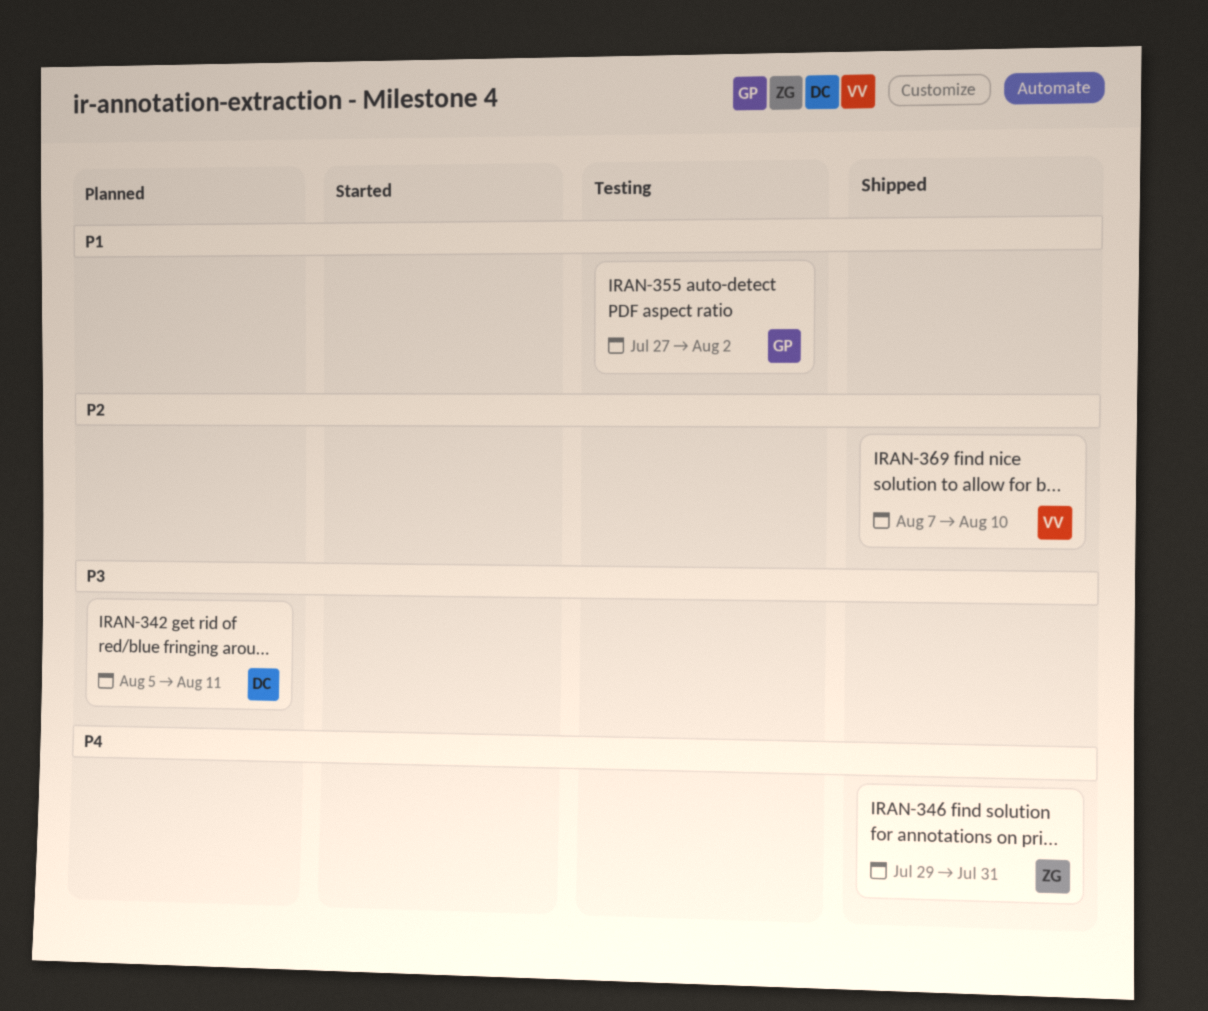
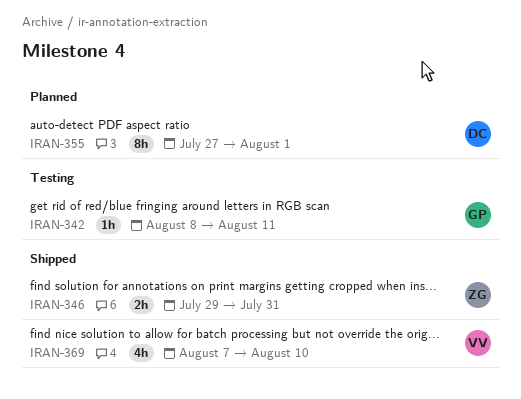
IRAN-342, status: Planned -> Testing
IRAN-342, owner: DC -> GP
IRAN-342, start: Aug 5 -> Aug 8
IRAN-355, status: Testing -> Planned
IRAN-355, owner: GP -> DC
IRAN-355, due: Aug 2 -> Aug 1

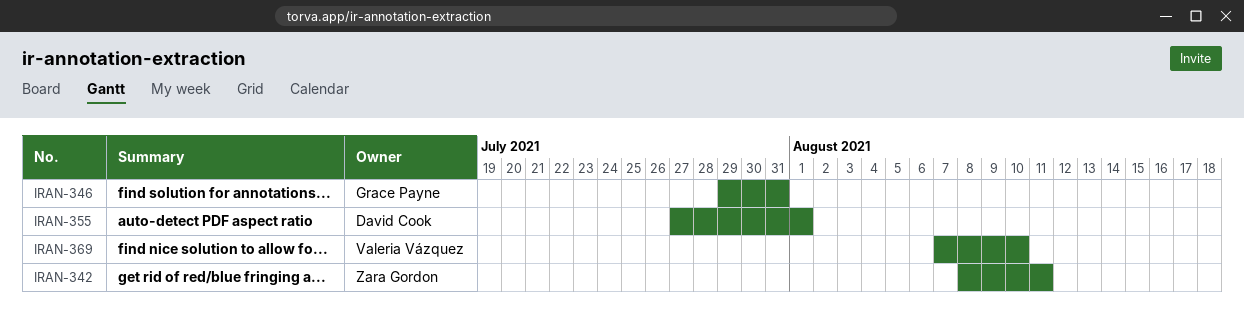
IRAN-342, owner: Grace Payne -> Zara Gordon
IRAN-346, owner: Zara Gordon -> Grace Payne

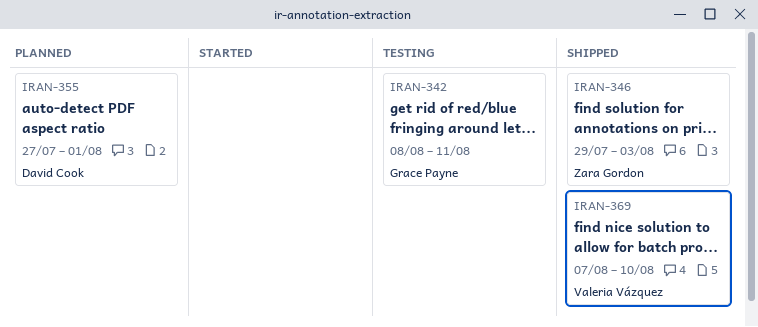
IRAN-342, owner: Zara Gordon -> Grace Payne
IRAN-346, owner: Grace Payne -> Zara Gordon
IRAN-346, due: Jul 31 -> Aug 3

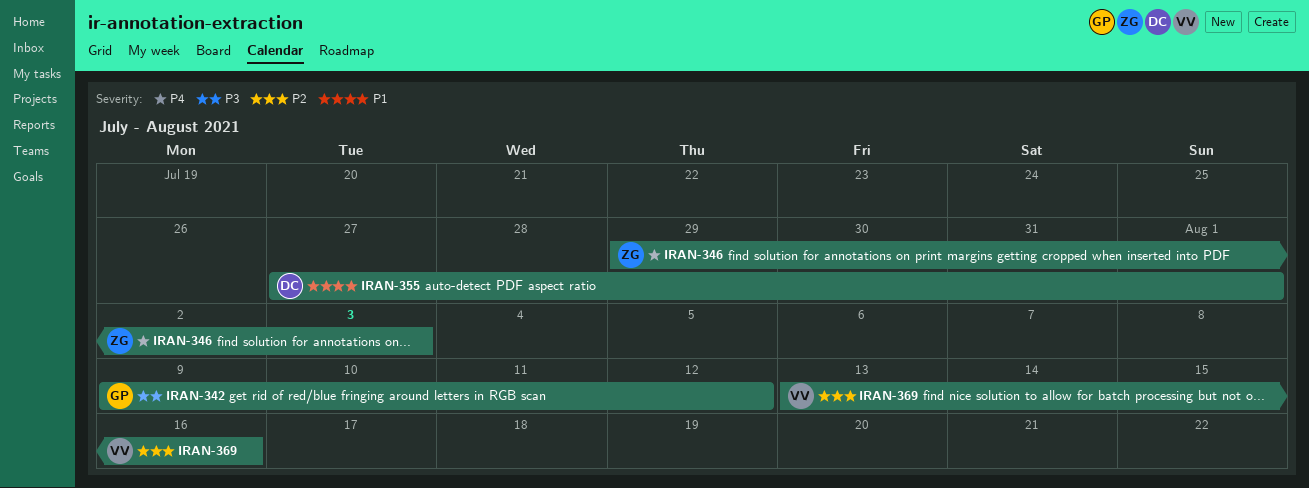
IRAN-342, start: Aug 8 -> Aug 9
IRAN-342, due: Aug 11 -> Aug 12
IRAN-369, start: Aug 7 -> Aug 13
IRAN-369, due: Aug 10 -> Aug 16

